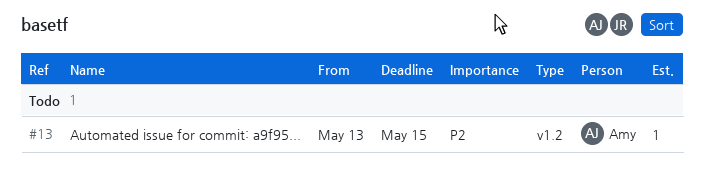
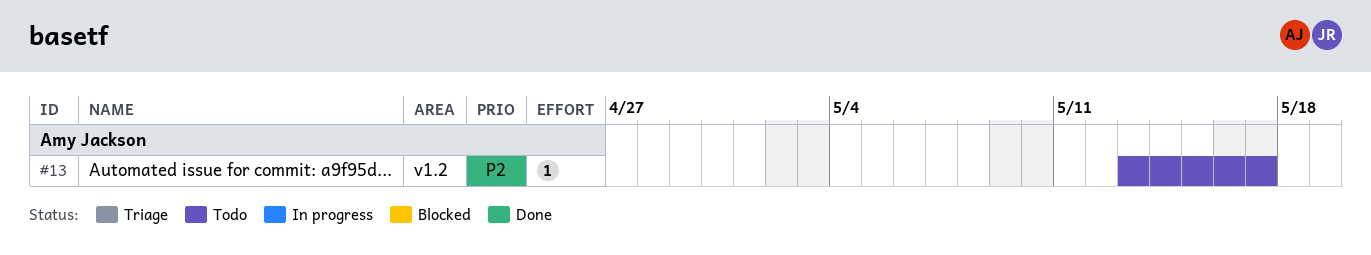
#13, due: May 15 -> May 17

